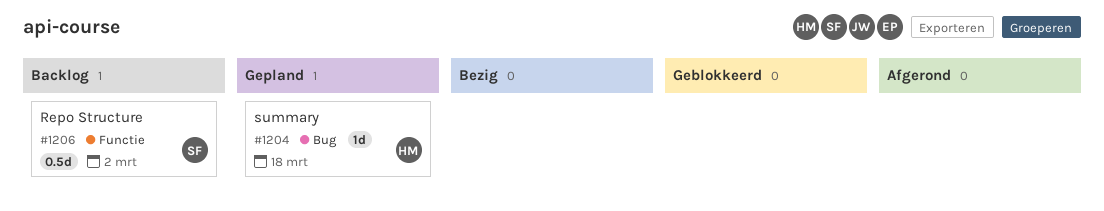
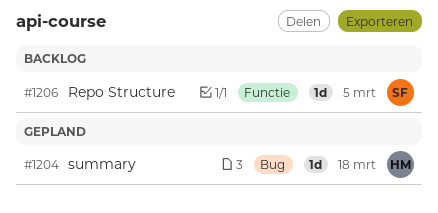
#1206, estimate: 0.5d -> 1d
#1206, due: Mar 2 -> Mar 5

